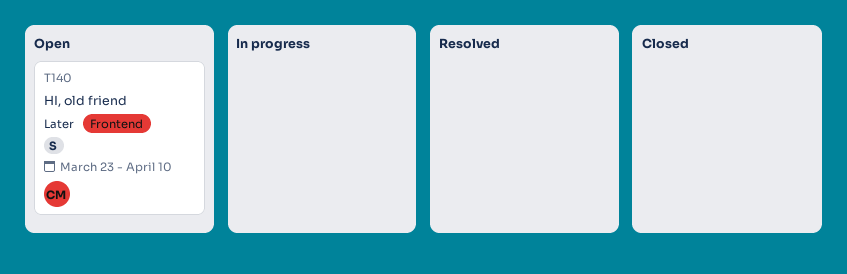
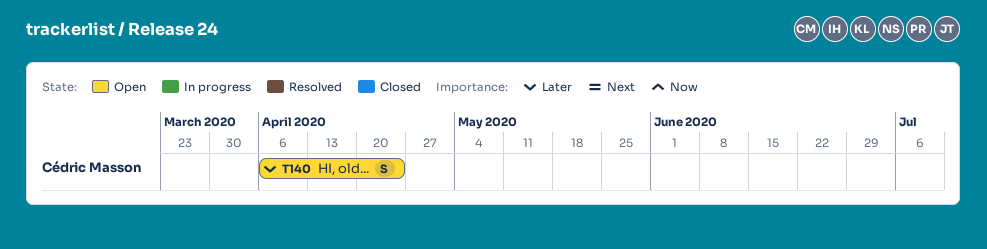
T140, start: Mar 23 -> Apr 6
T140, due: Apr 10 -> Apr 24

